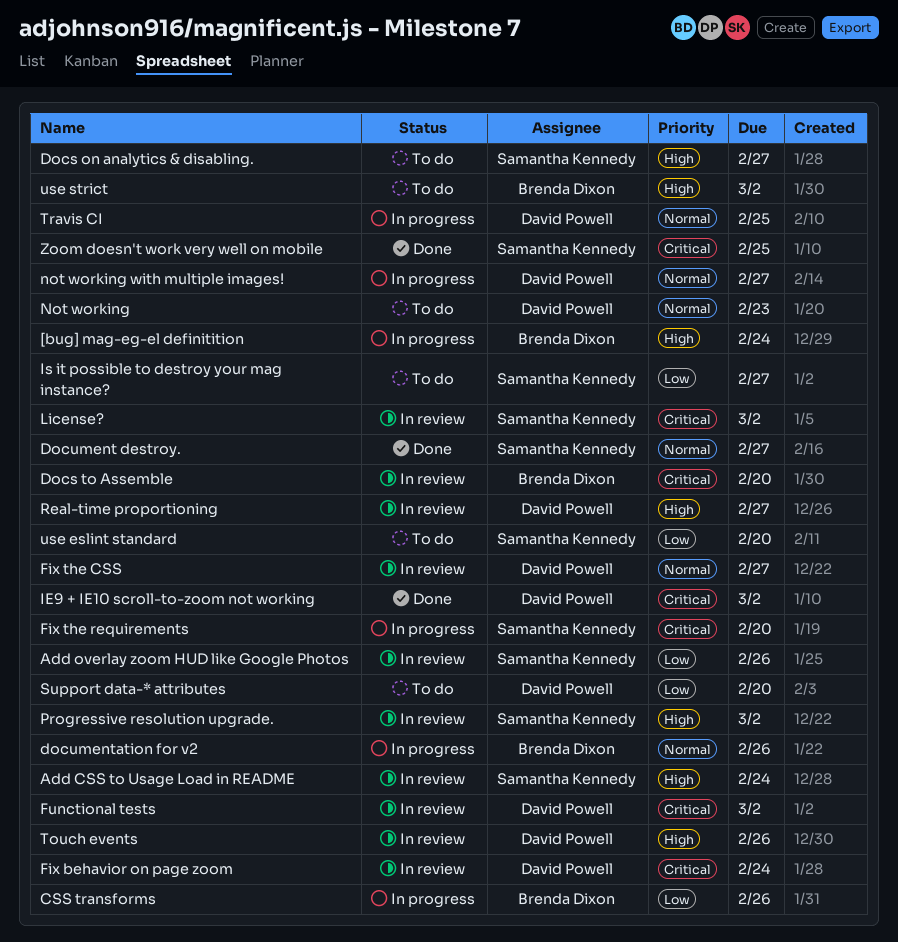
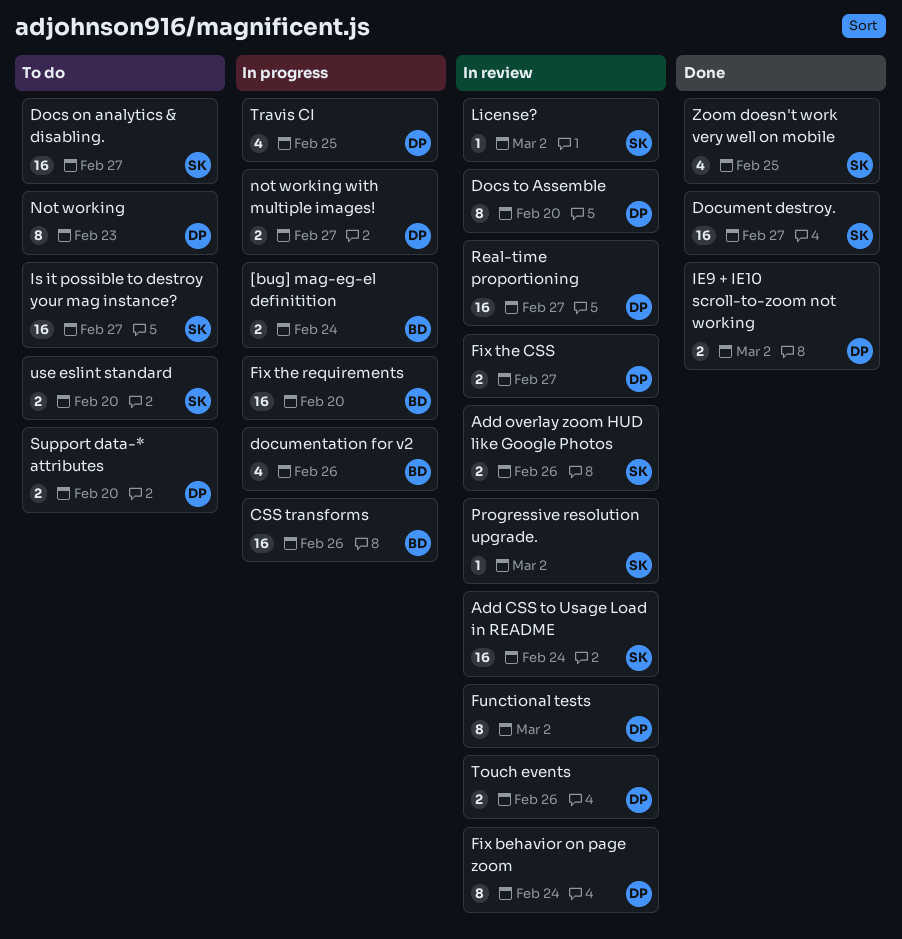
Docs to Assemble, owner: Brenda Dixon -> David Powell
Fix the requirements, owner: Samantha Kennedy -> Brenda Dixon
use strict: present -> none

